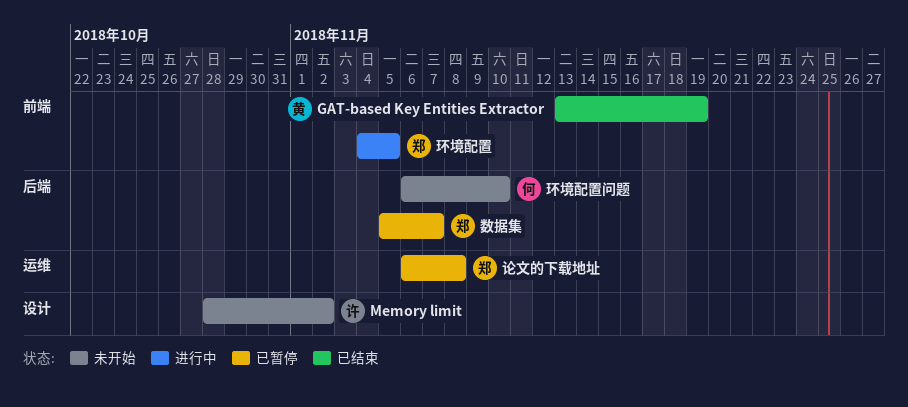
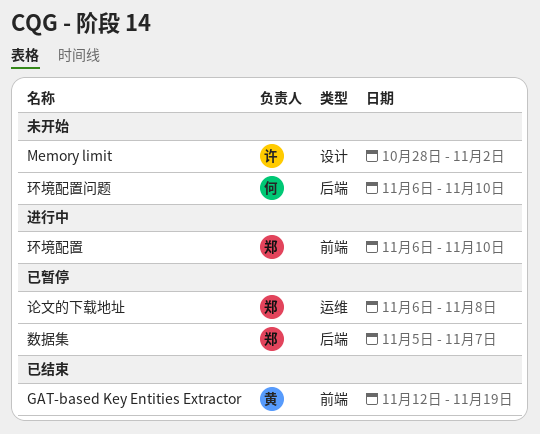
GAT-based Key Entities Extractor, start: Nov 13 -> Nov 12
环境配置, start: Nov 4 -> Nov 6
环境配置, due: Nov 5 -> Nov 10

